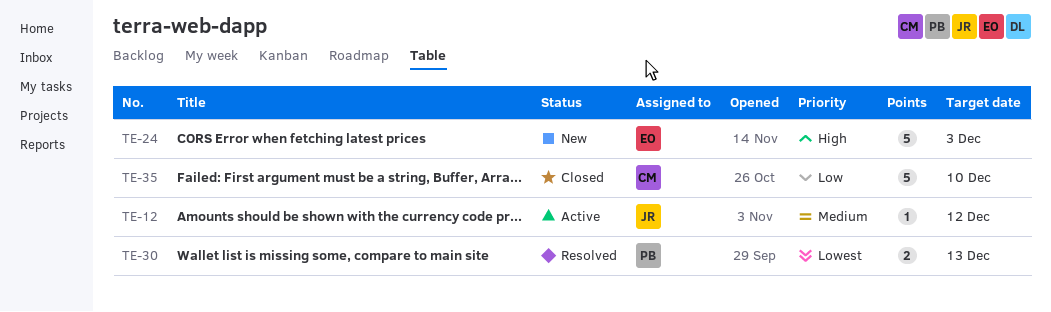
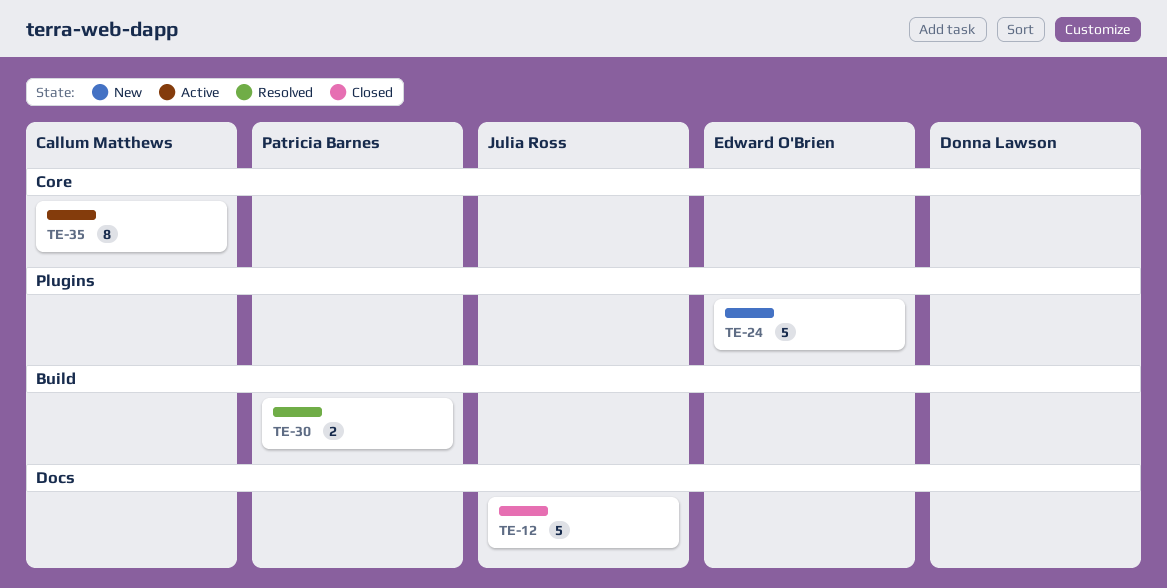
TE-12, status: Active -> Closed
TE-12, estimate: 1 -> 5
TE-35, status: Closed -> Active
TE-35, estimate: 5 -> 8

